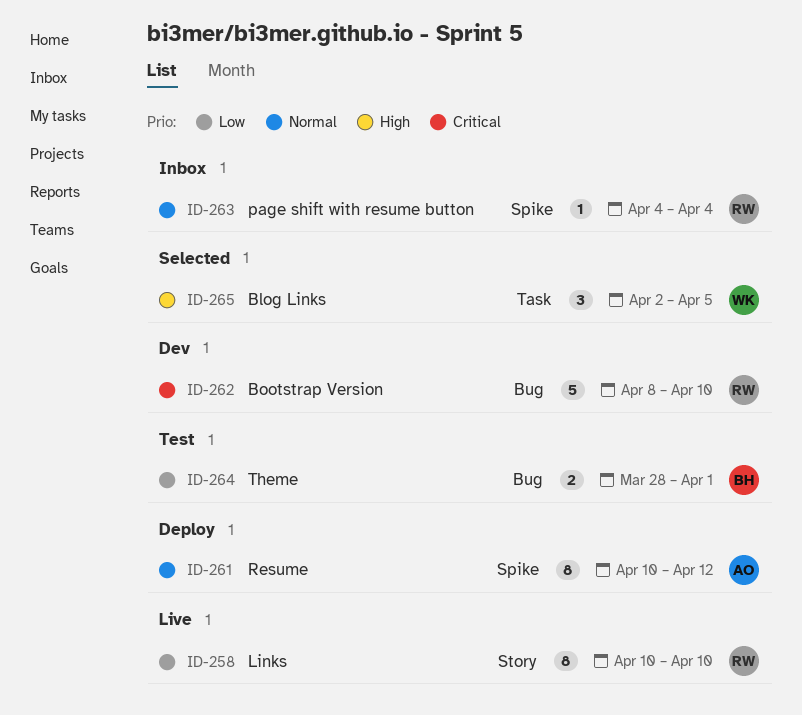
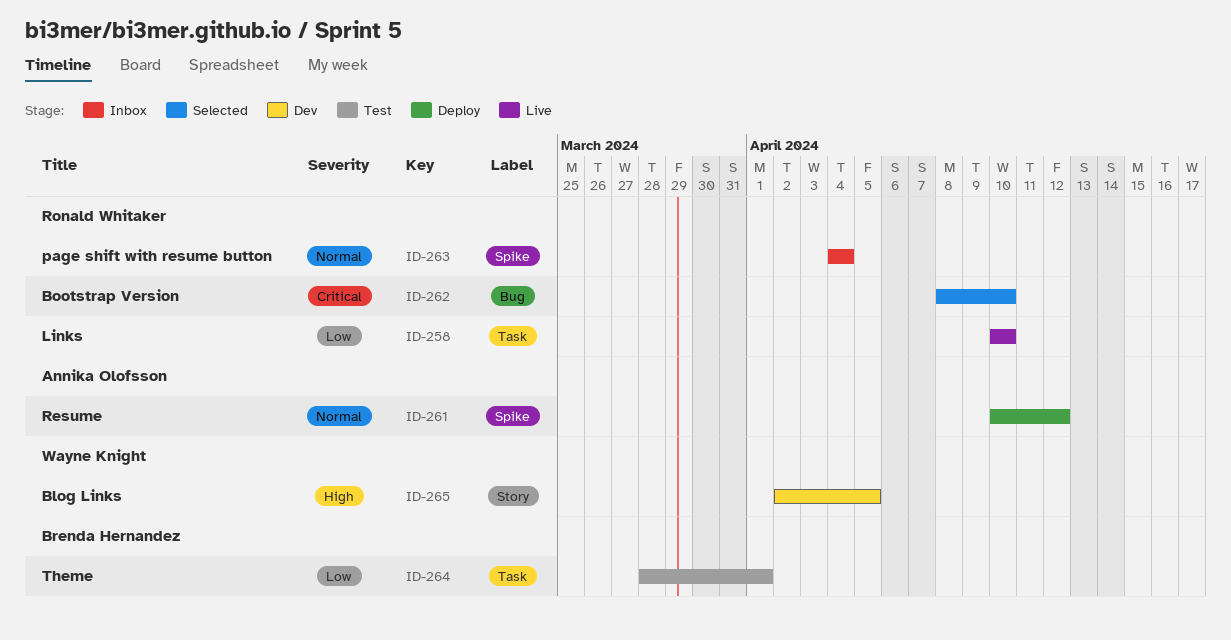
ID-258, label: Story -> Task
ID-262, status: Dev -> Selected
ID-264, label: Bug -> Task
ID-265, status: Selected -> Dev
ID-265, label: Task -> Story

